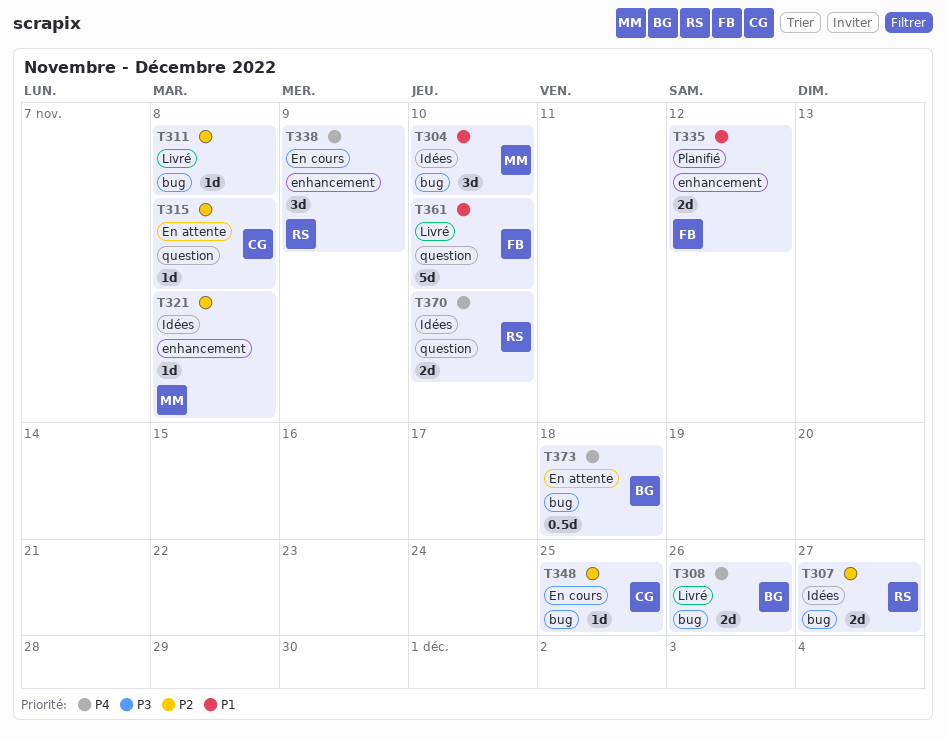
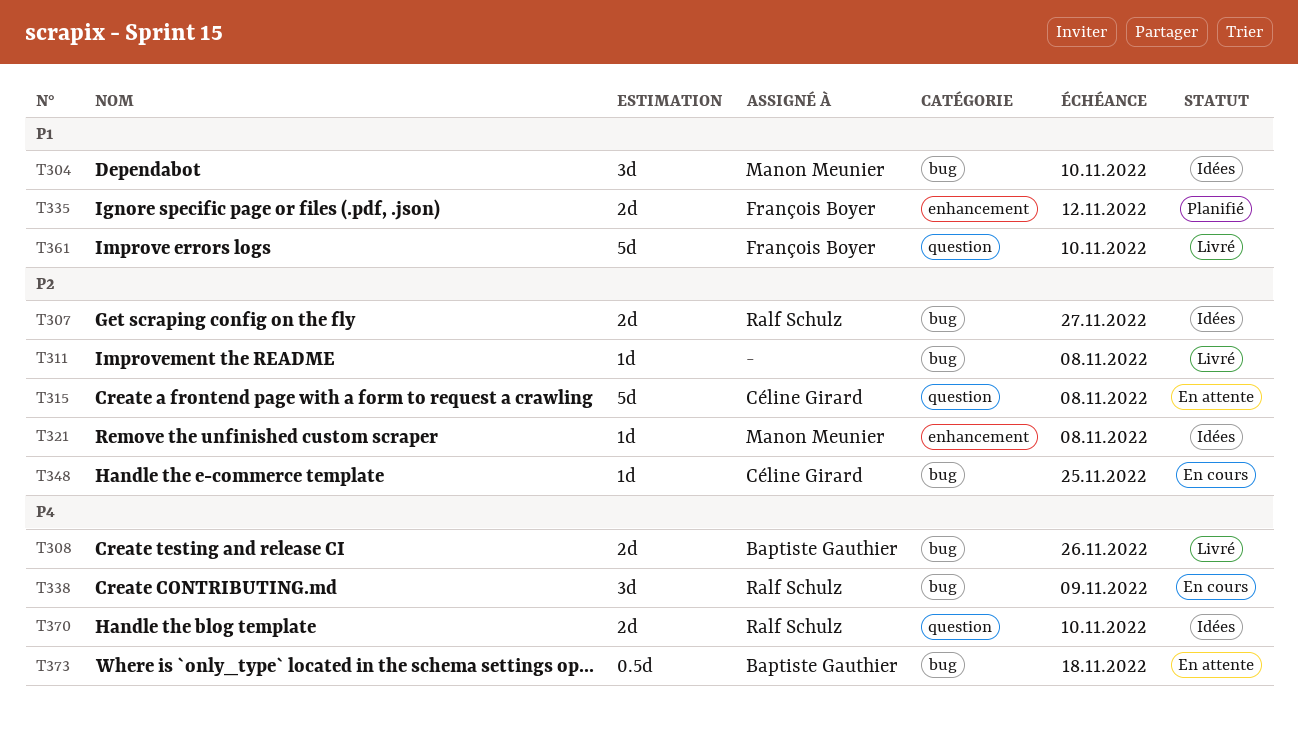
T315, estimate: 1d -> 5d
T338, label: enhancement -> bug

